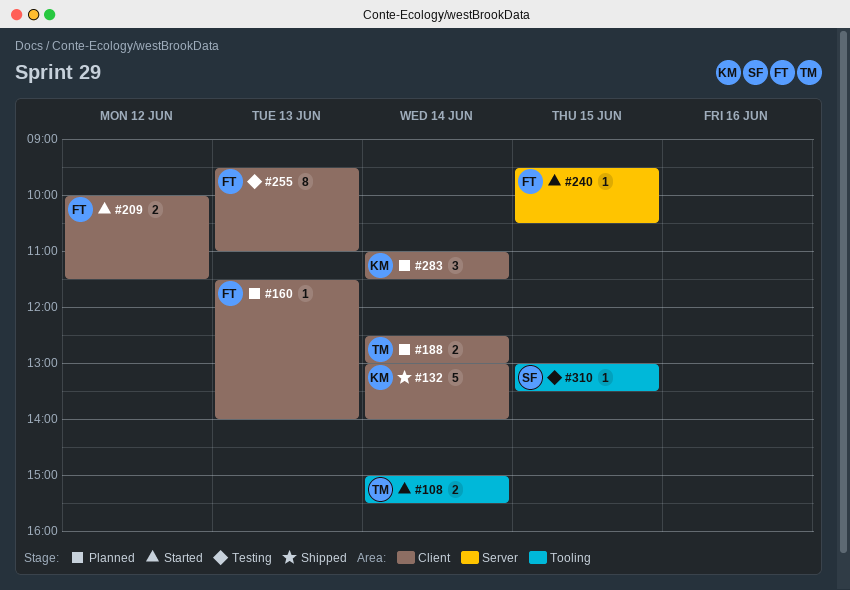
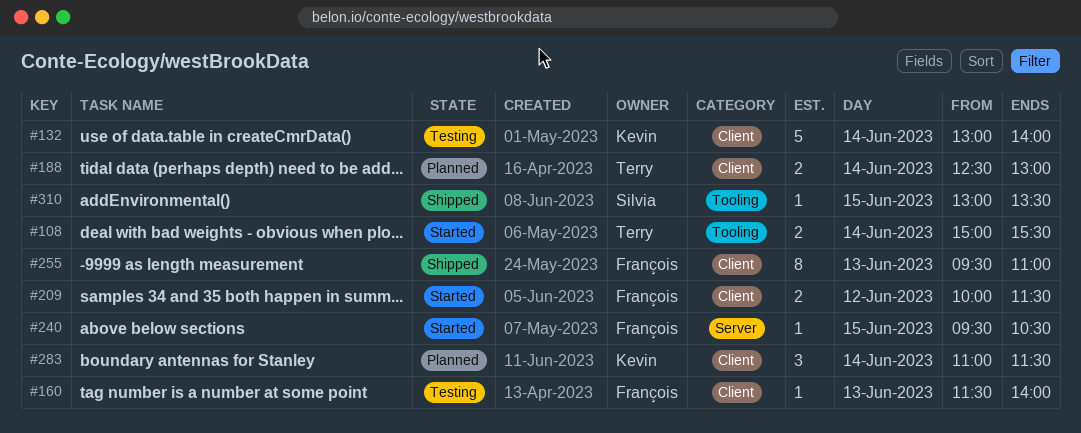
#132, status: Shipped -> Testing
#160, status: Planned -> Testing
#255, status: Testing -> Shipped
#310, status: Testing -> Shipped

